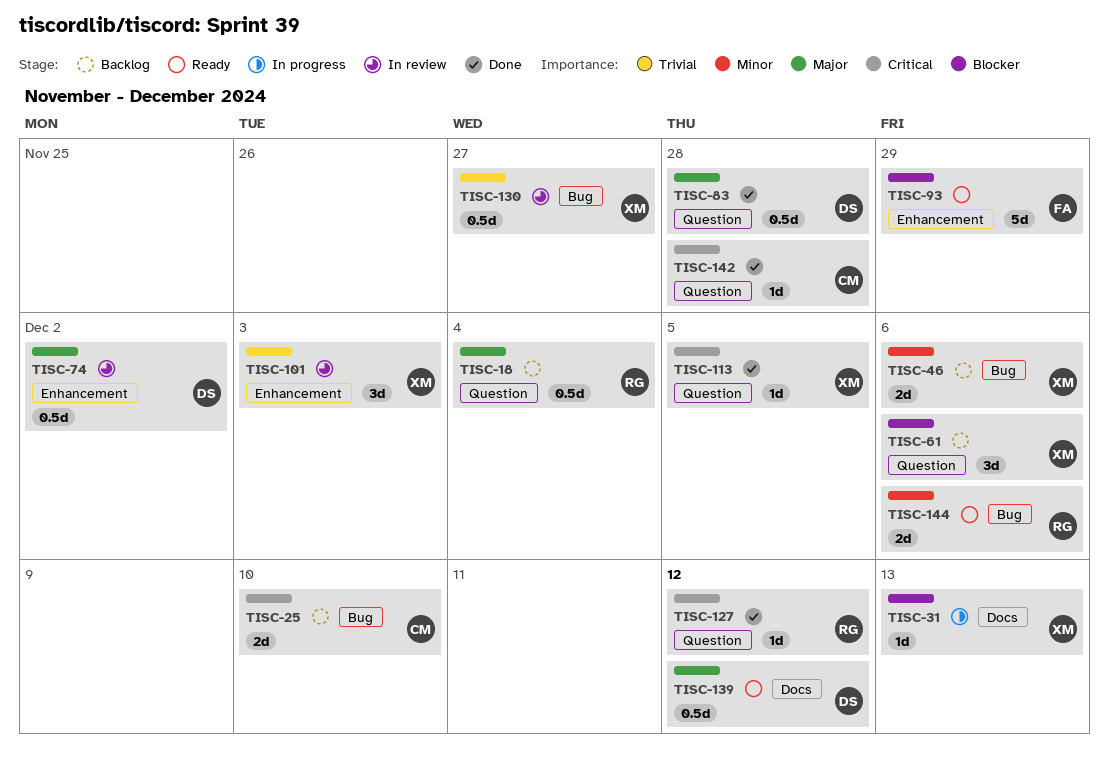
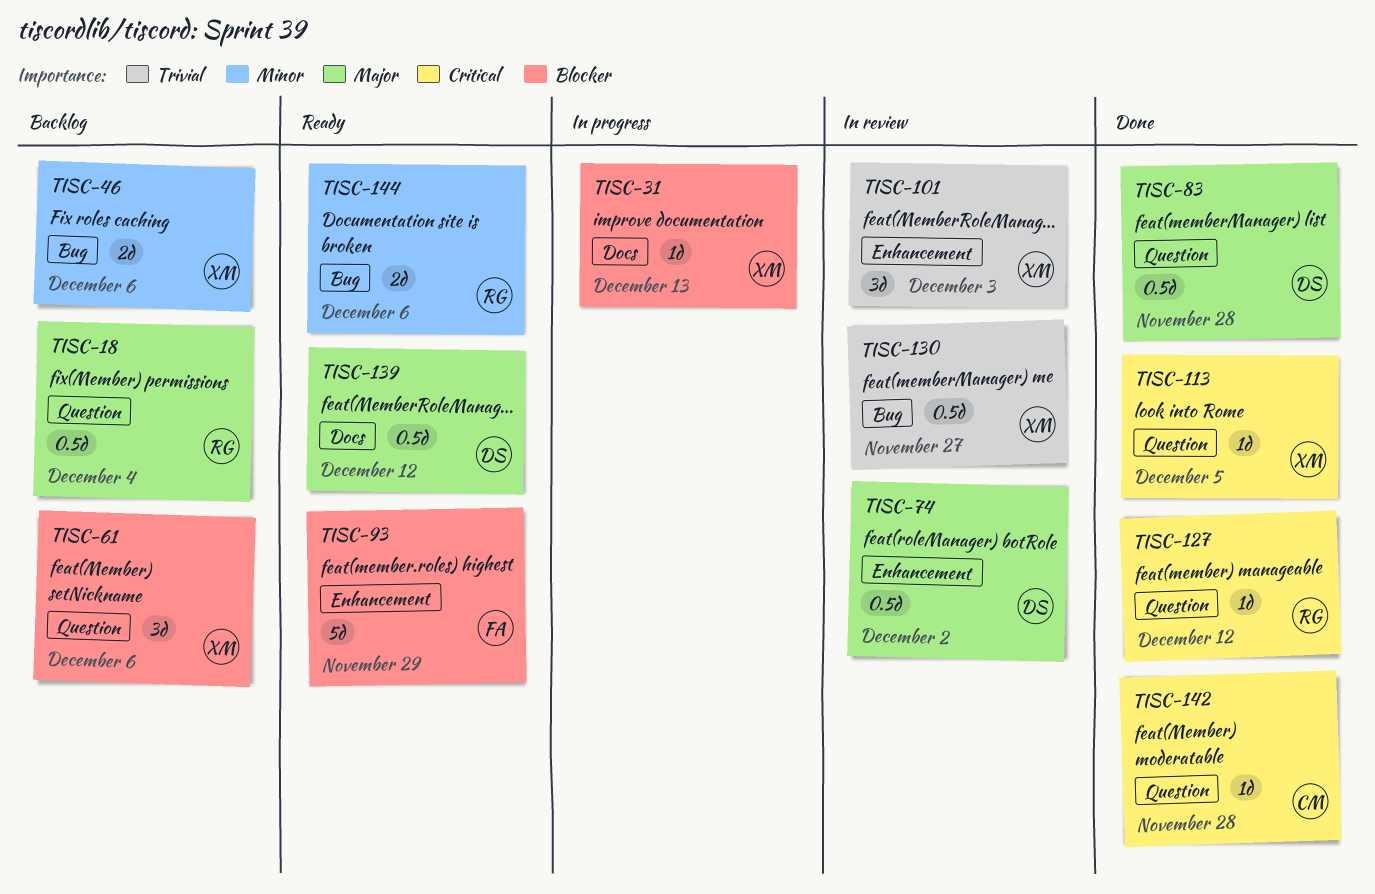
TISC-25: present -> none

